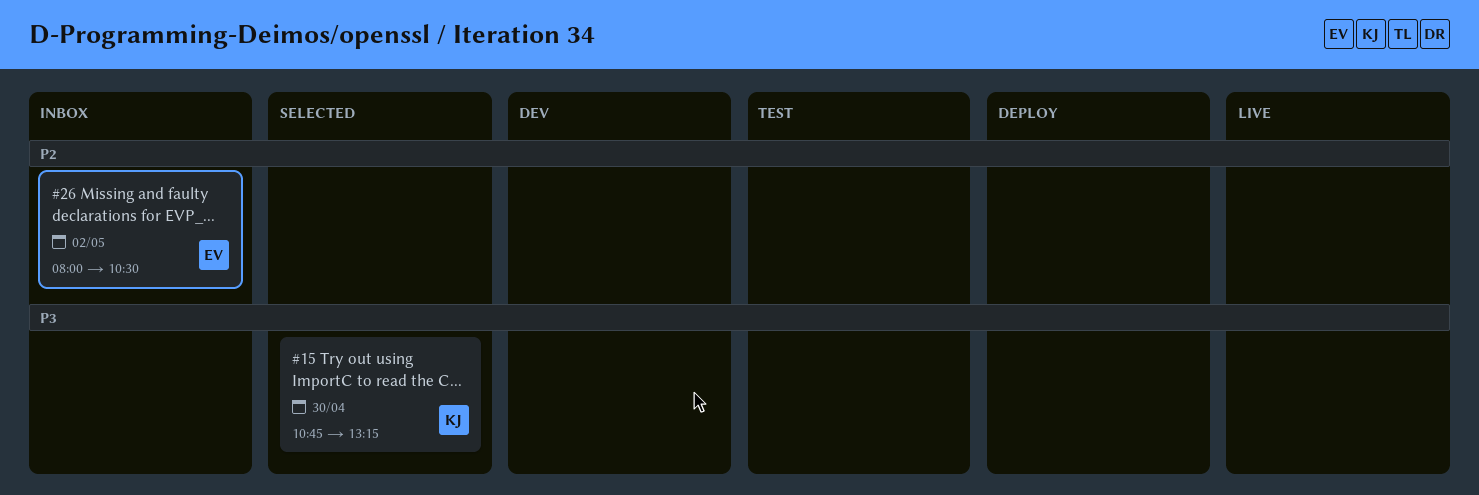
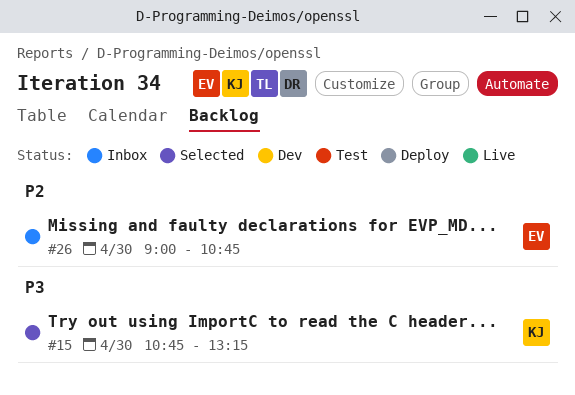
#26, day: May 2 -> Apr 30
#26, begins: 08:00 -> 09:00
#26, ends: 10:30 -> 10:45

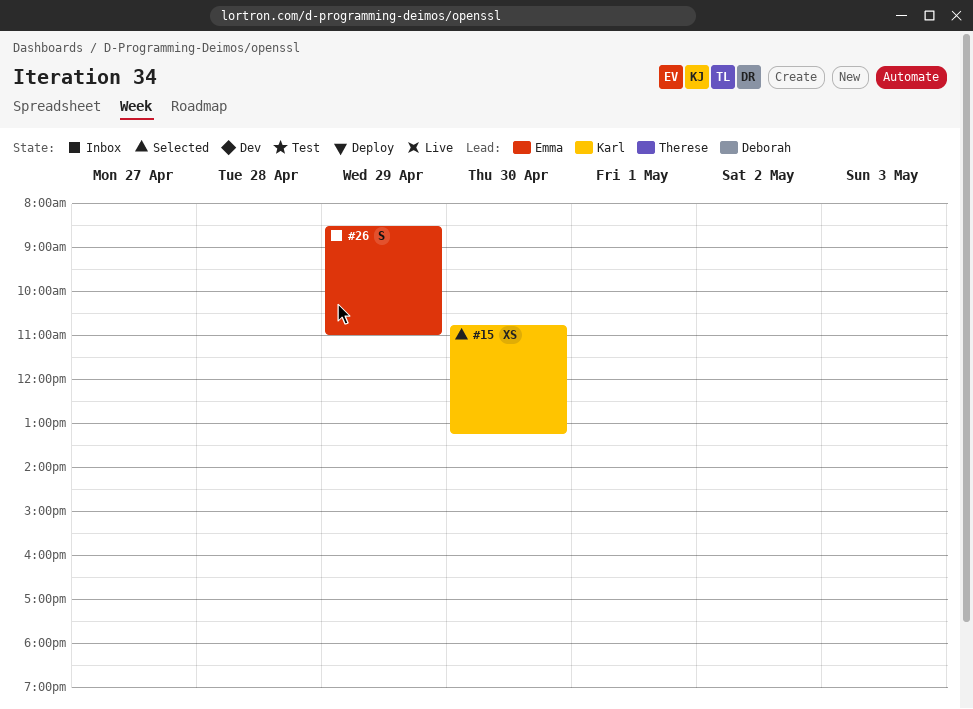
#26, day: Apr 30 -> Apr 29
#26, begins: 09:00 -> 08:30
#26, ends: 10:45 -> 11:00

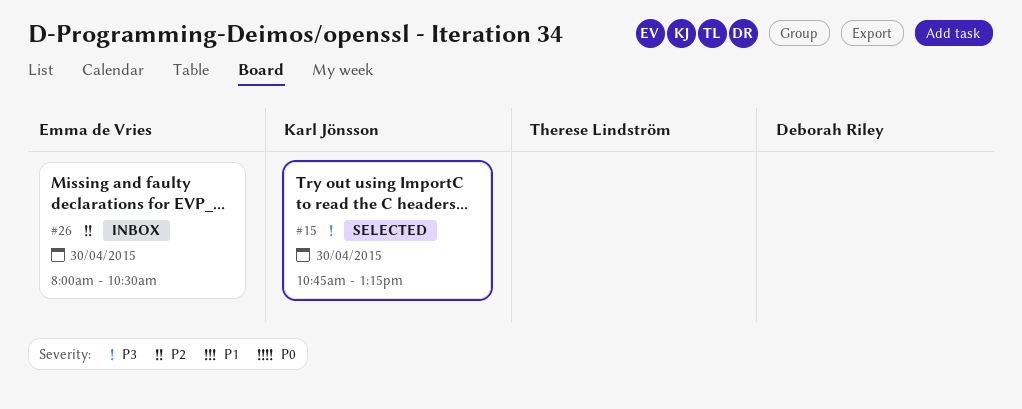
#26, day: Apr 29 -> Apr 30
#26, begins: 08:30 -> 08:00
#26, ends: 11:00 -> 10:30

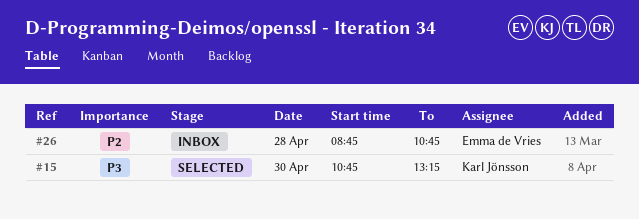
#26, day: Apr 30 -> Apr 28
#26, begins: 08:00 -> 08:45
#26, ends: 10:30 -> 10:45

